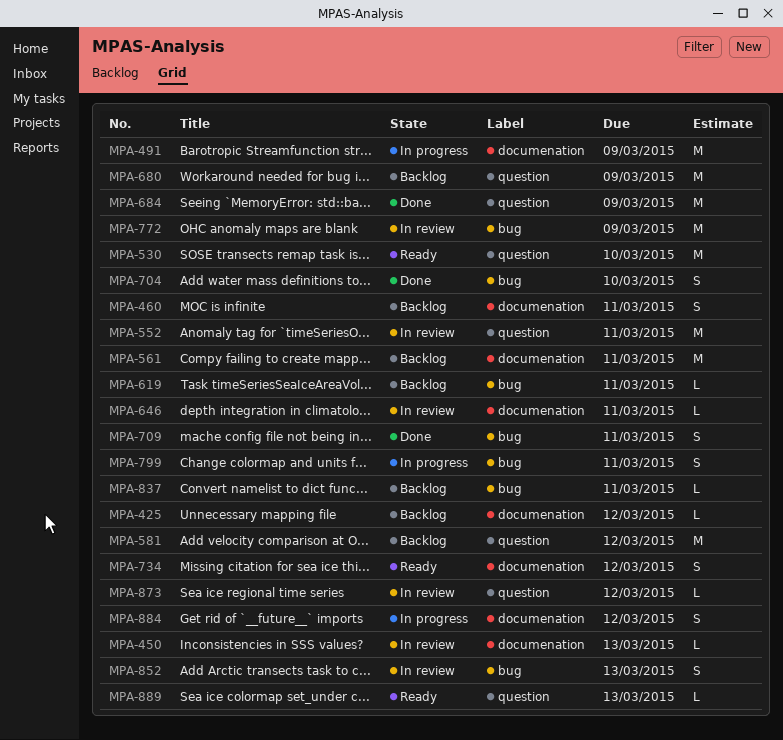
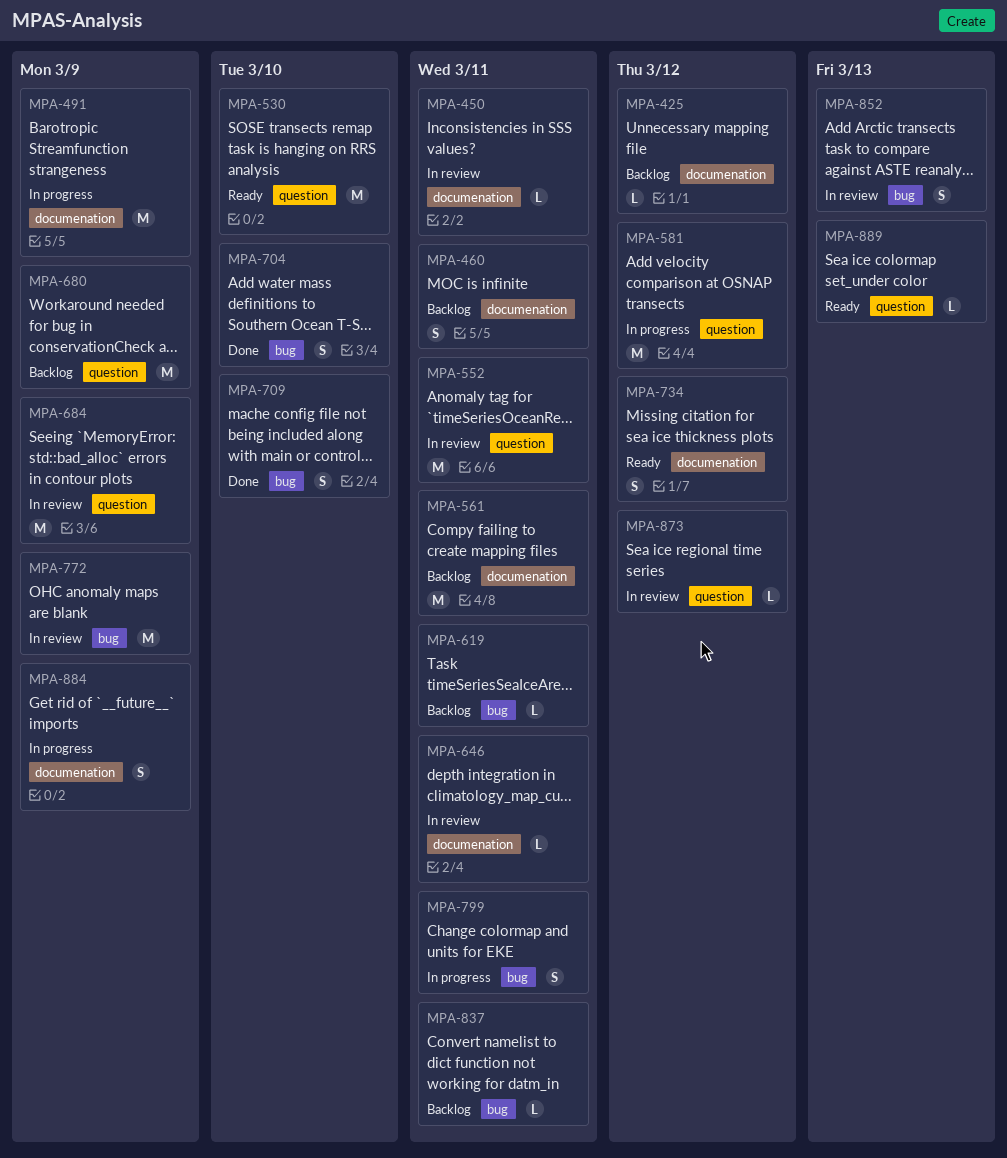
MPA-450, due: Mar 13 -> Mar 11
MPA-581, status: Backlog -> In progress
MPA-684, status: Done -> In review
MPA-709, due: Mar 11 -> Mar 10
MPA-884, due: Mar 12 -> Mar 9

